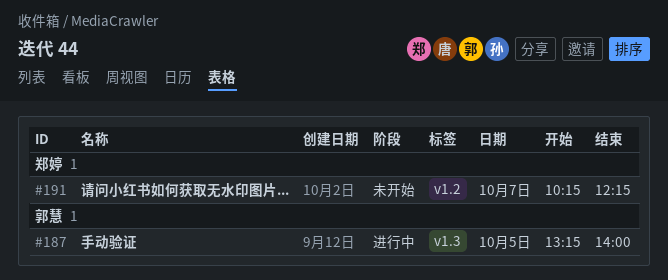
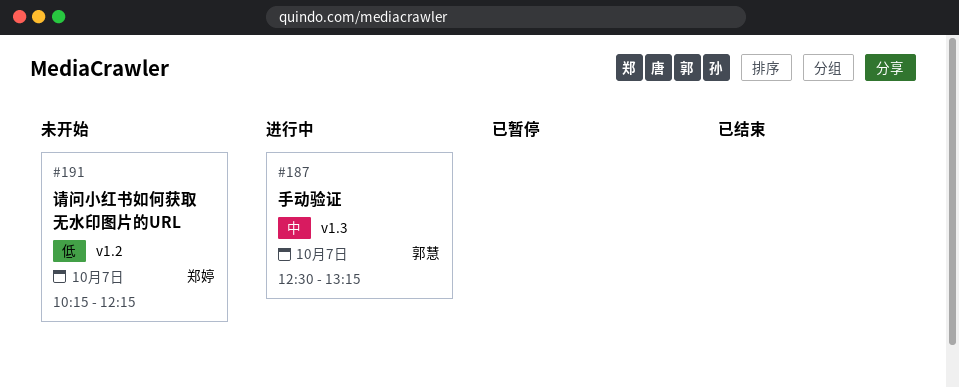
#187, day: Oct 5 -> Oct 7
#187, begins: 13:15 -> 12:30
#187, ends: 14:00 -> 13:15

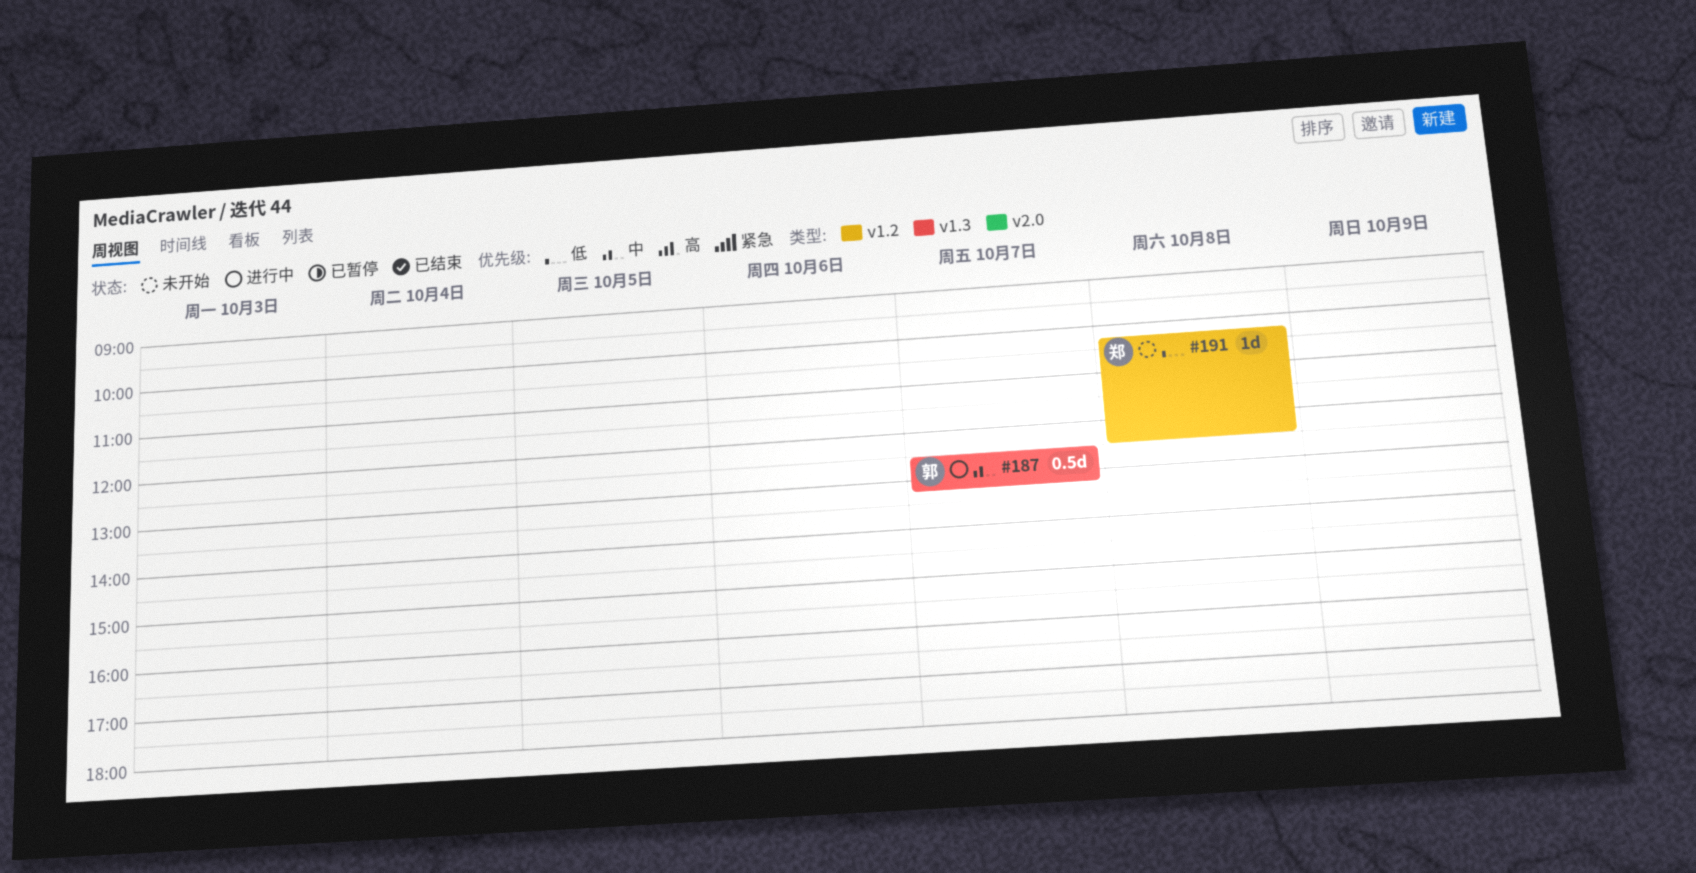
#191, day: Oct 7 -> Oct 8
#191, ends: 12:15 -> 12:30

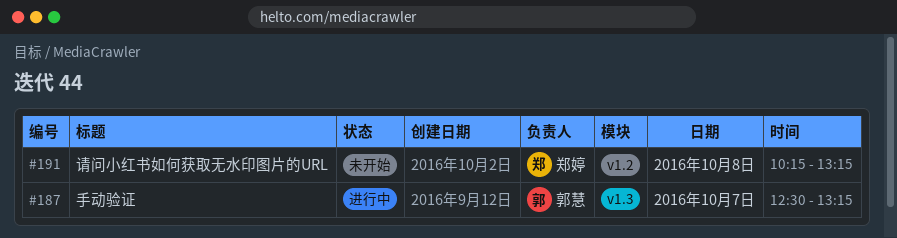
#191, ends: 12:30 -> 13:15

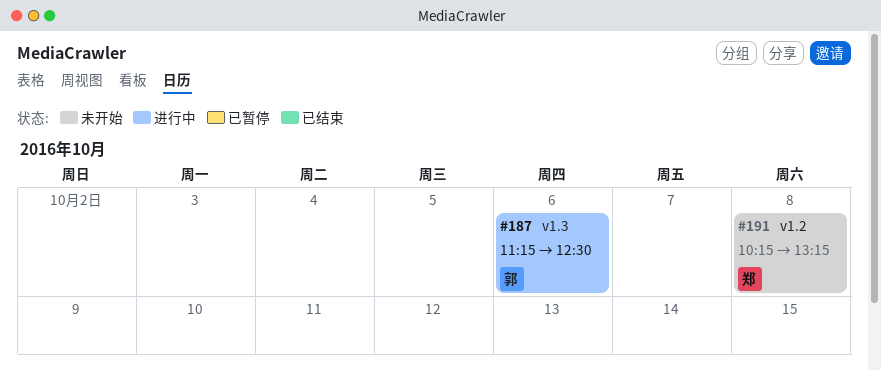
#187, day: Oct 7 -> Oct 6
#187, begins: 12:30 -> 11:15
#187, ends: 13:15 -> 12:30

